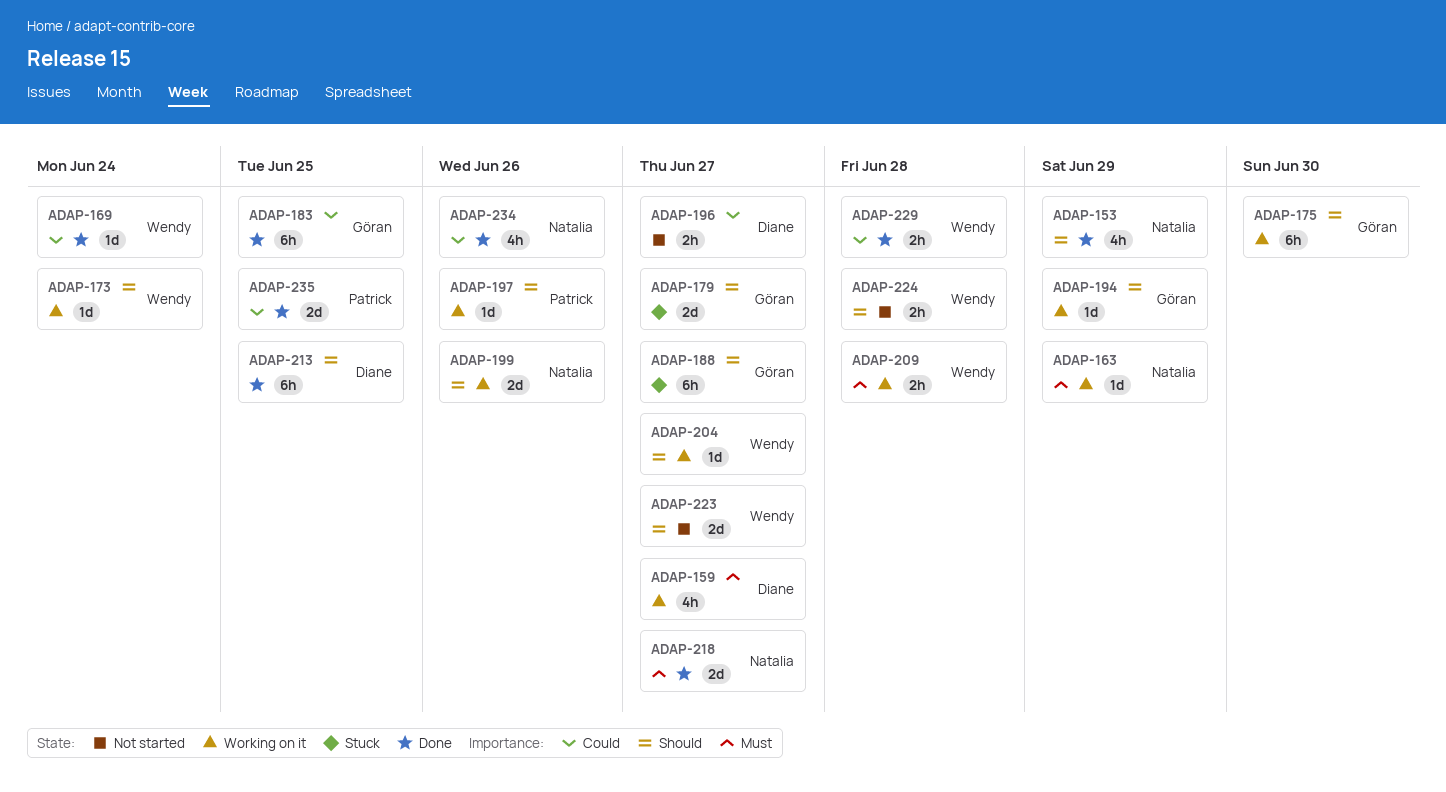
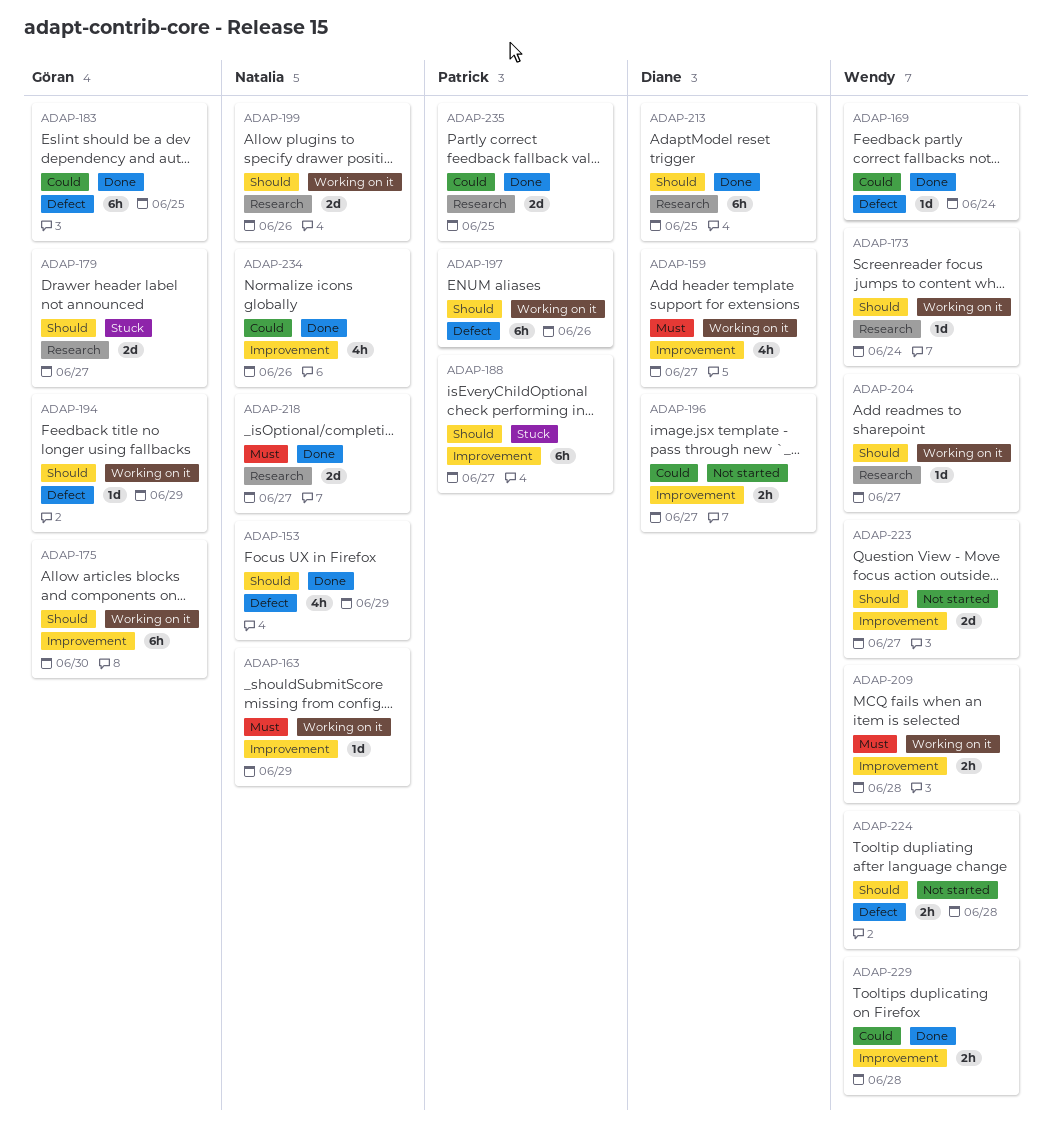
ADAP-188, owner: Göran -> Patrick
ADAP-197, estimate: 1d -> 6h

